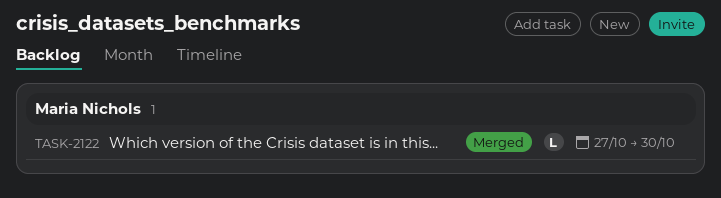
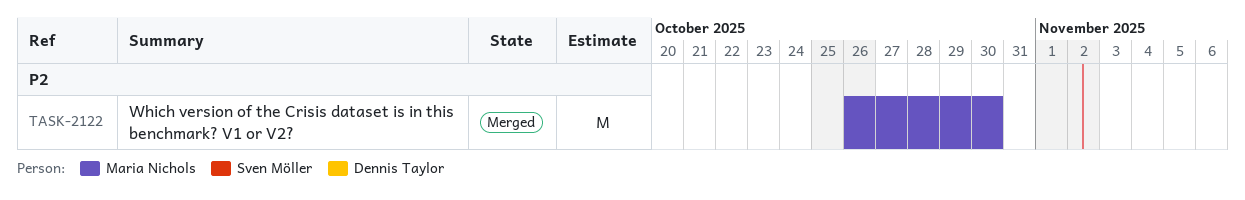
TASK-2122, estimate: L -> M
TASK-2122, start: Oct 27 -> Oct 26

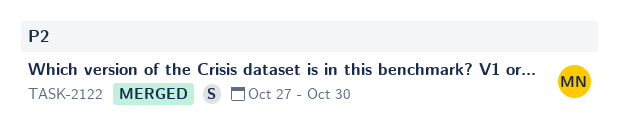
TASK-2122, estimate: M -> S
TASK-2122, start: Oct 26 -> Oct 27

